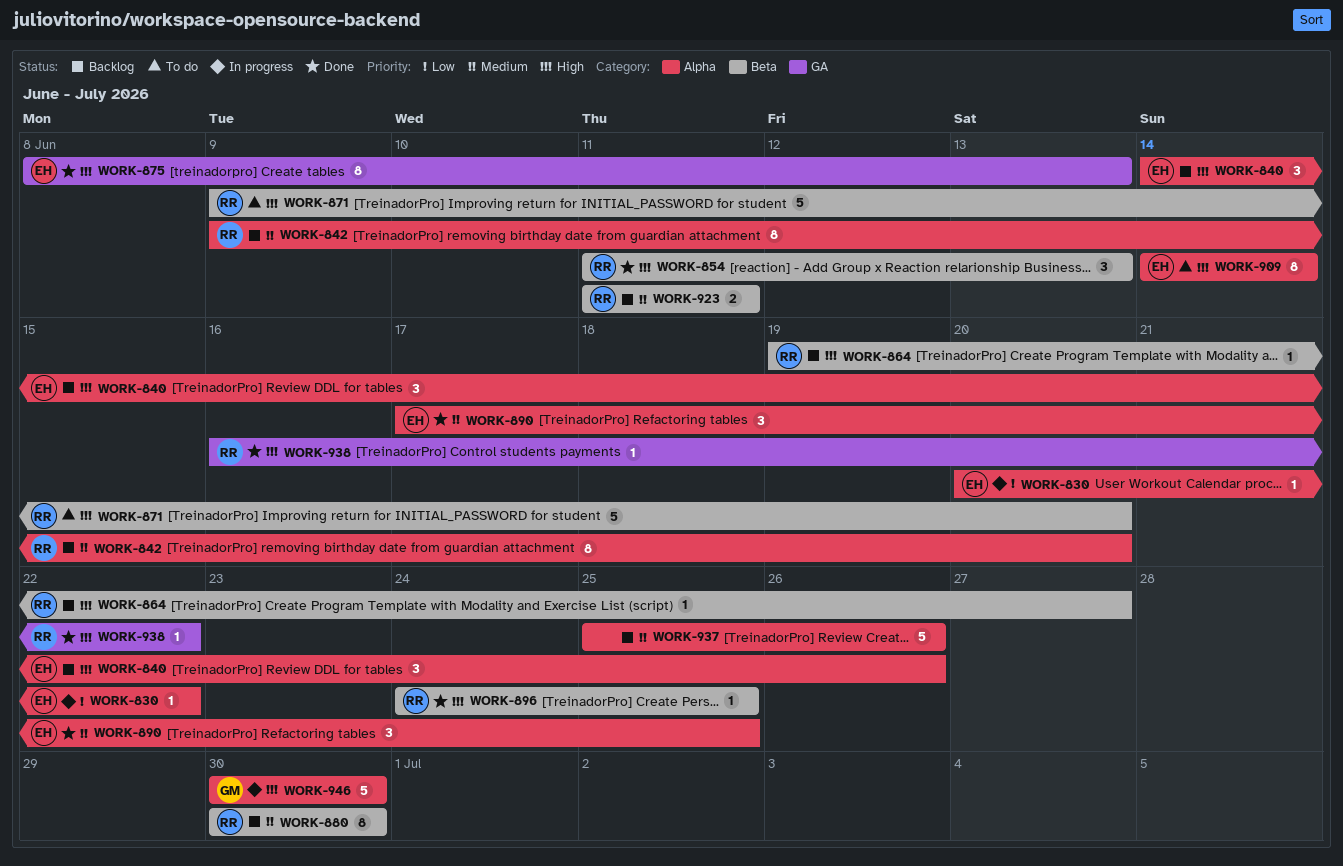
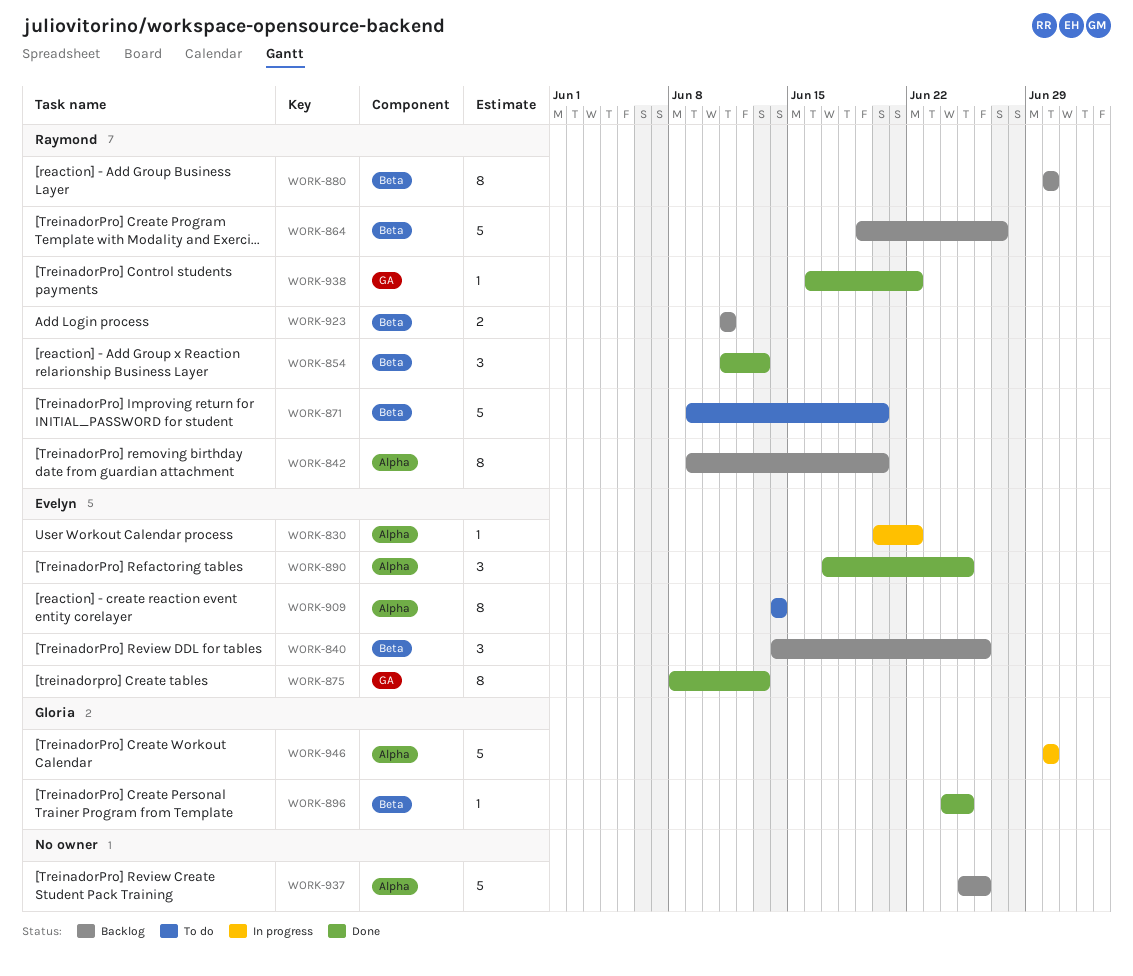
WORK-840, label: Alpha -> Beta
WORK-864, estimate: 1 -> 5
WORK-896, owner: Raymond -> Gloria

